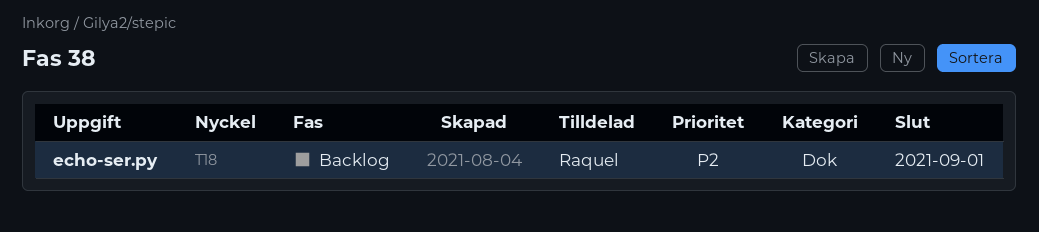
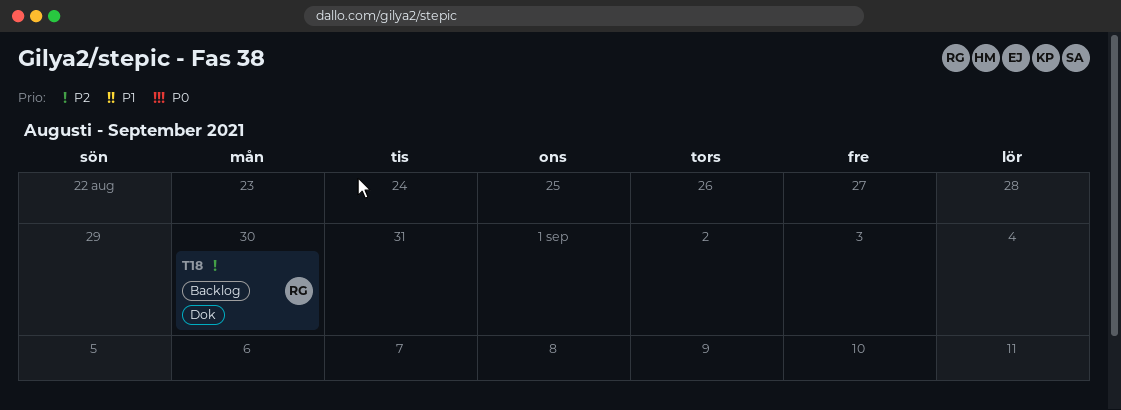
T18, due: Sep 1 -> Aug 30

